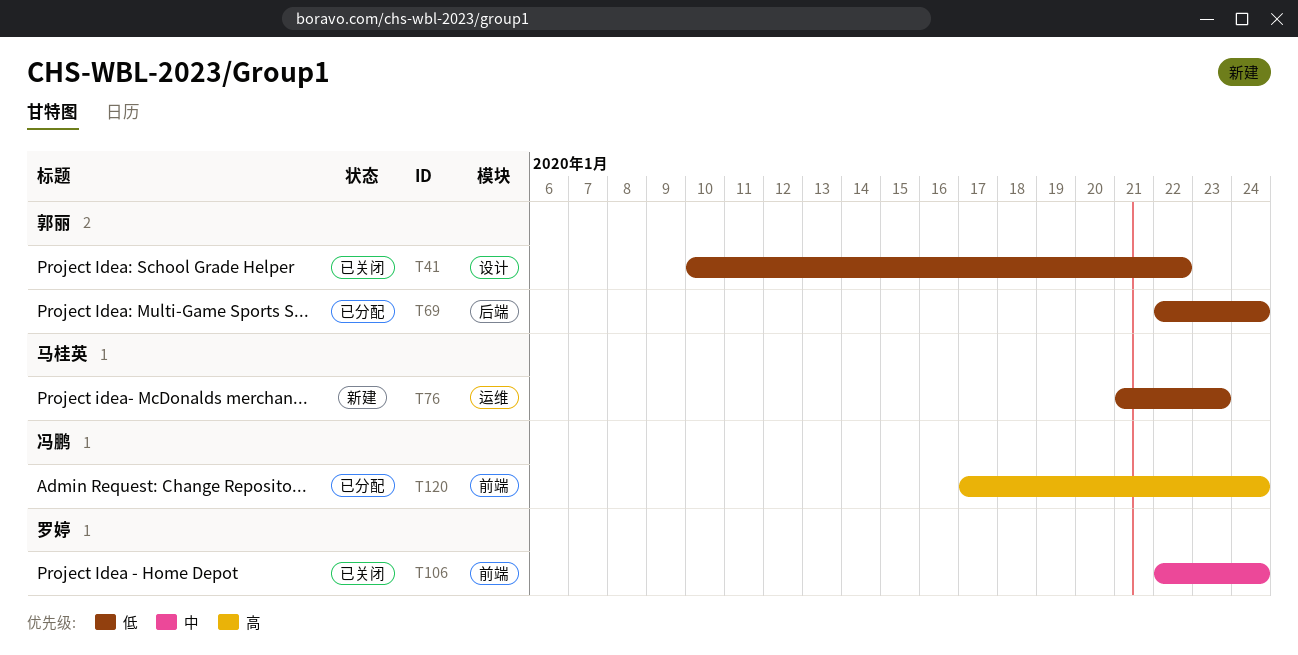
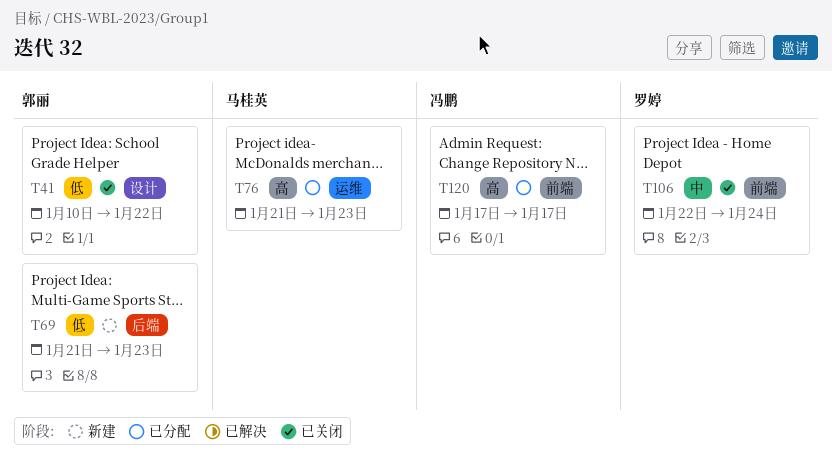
T69, status: 已分配 -> 新建
T69, start: Jan 22 -> Jan 21
T69, due: Jan 24 -> Jan 23
T76, status: 新建 -> 已分配
T76, priority: 低 -> 高
T120, due: Jan 24 -> Jan 17

